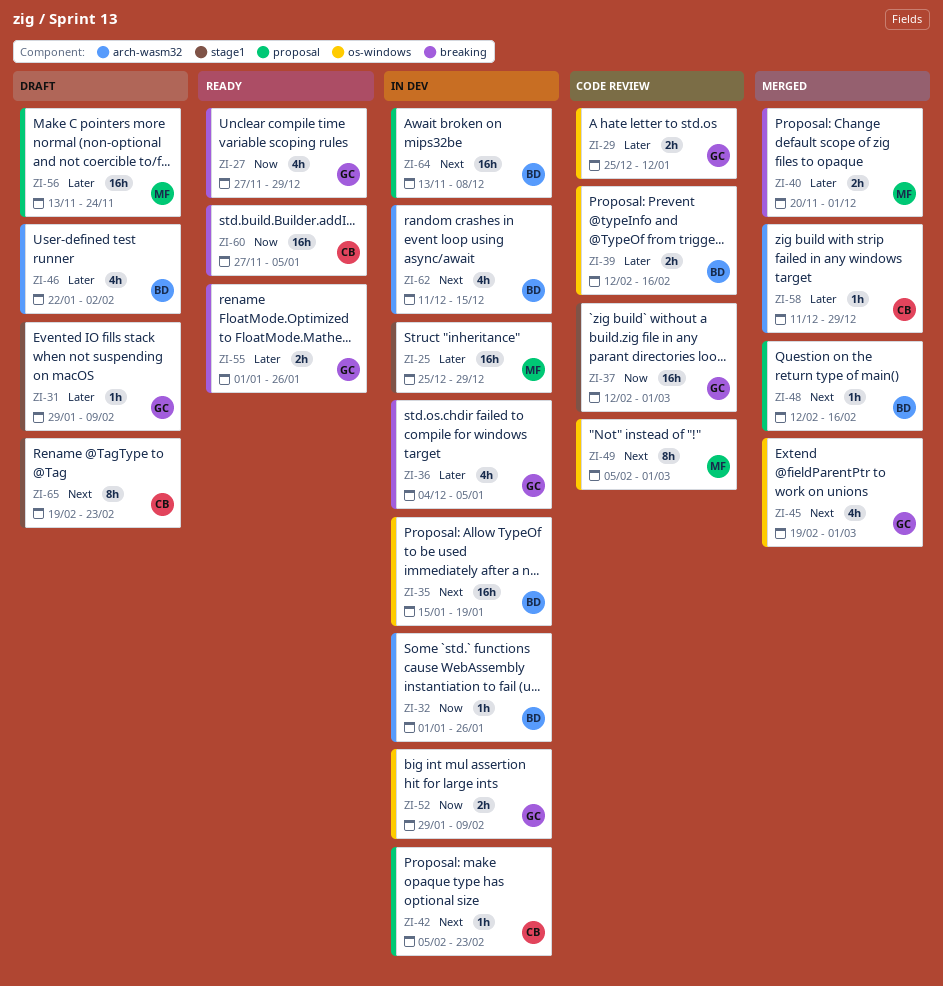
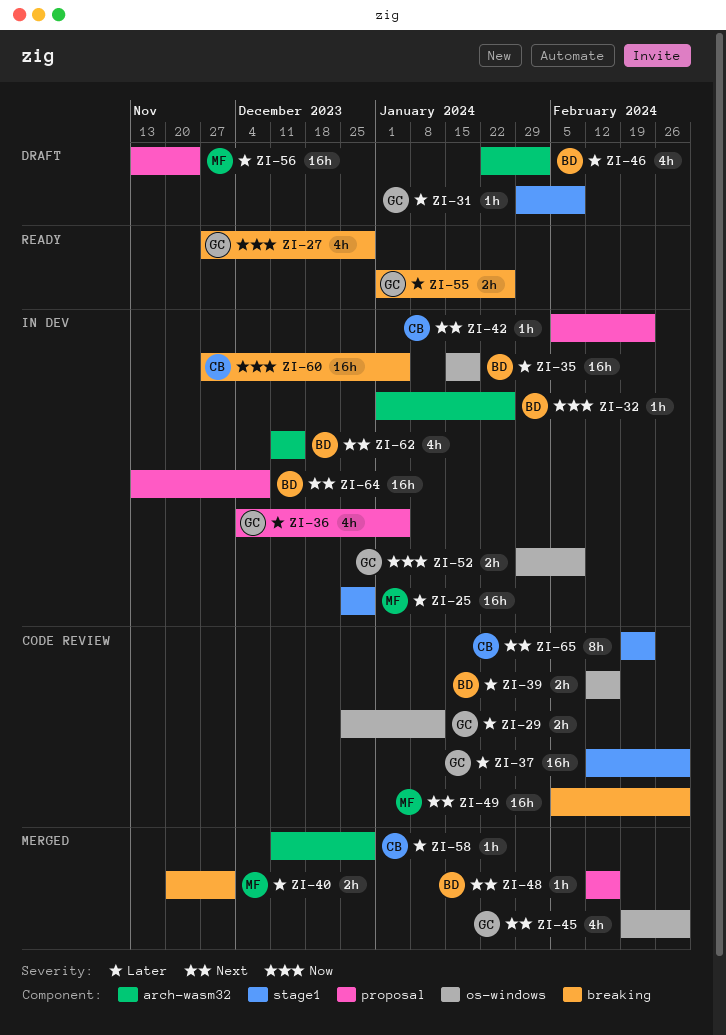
ZI-35, priority: Next -> Later
ZI-36, label: breaking -> proposal
ZI-37, priority: Now -> Later
ZI-49, label: os-windows -> breaking
ZI-49, estimate: 8h -> 16h
ZI-60, status: Ready -> In dev
ZI-65, status: Draft -> Code review

